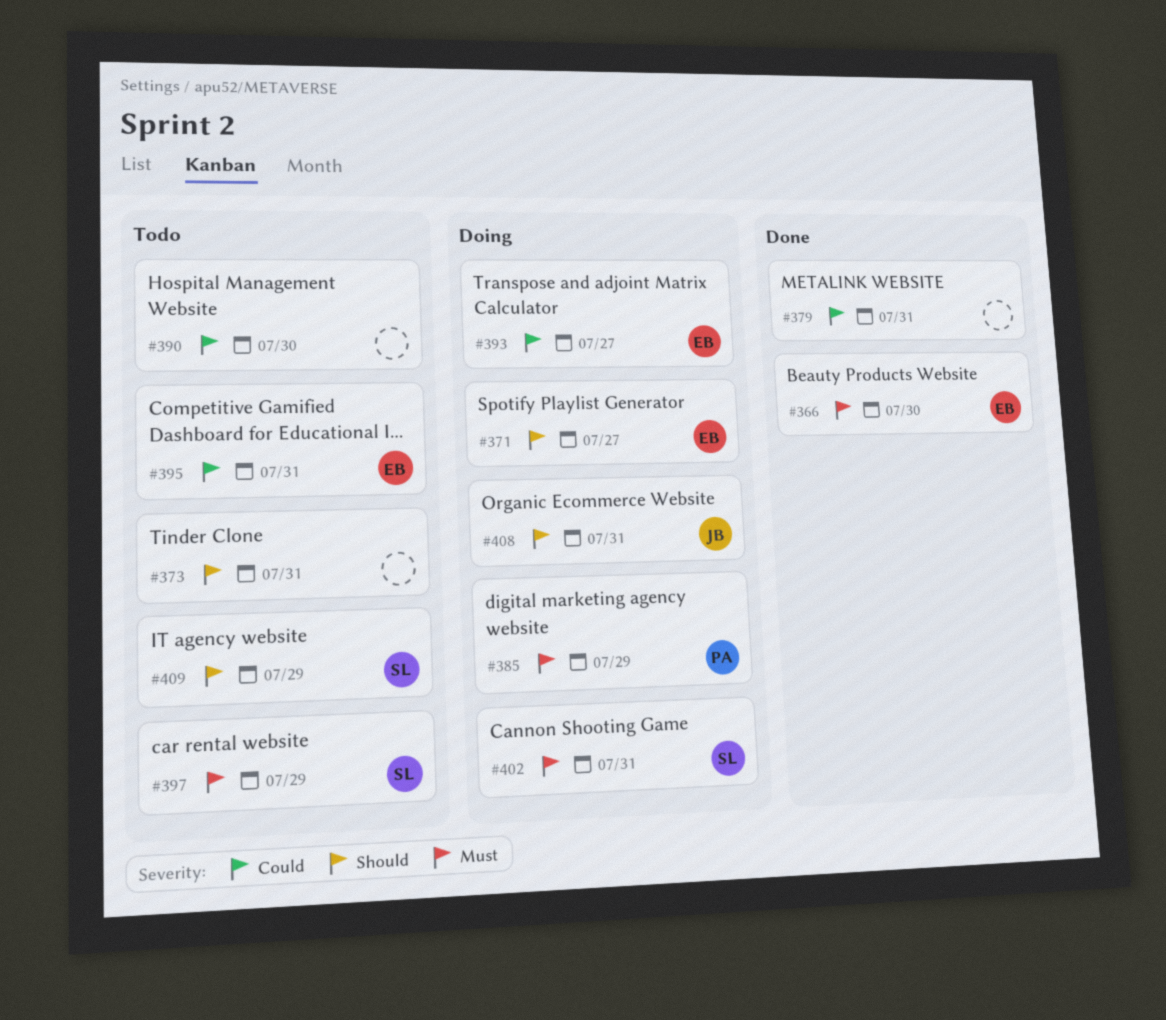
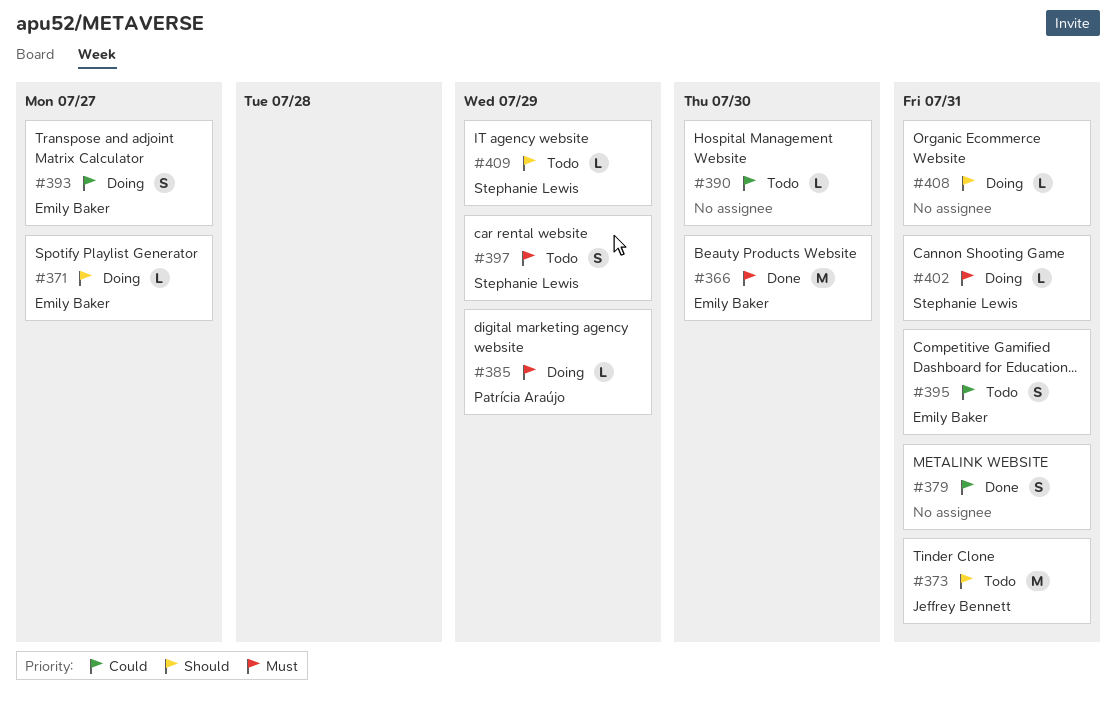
#373, owner: none -> Jeffrey Bennett
#408, owner: Jeffrey Bennett -> none

